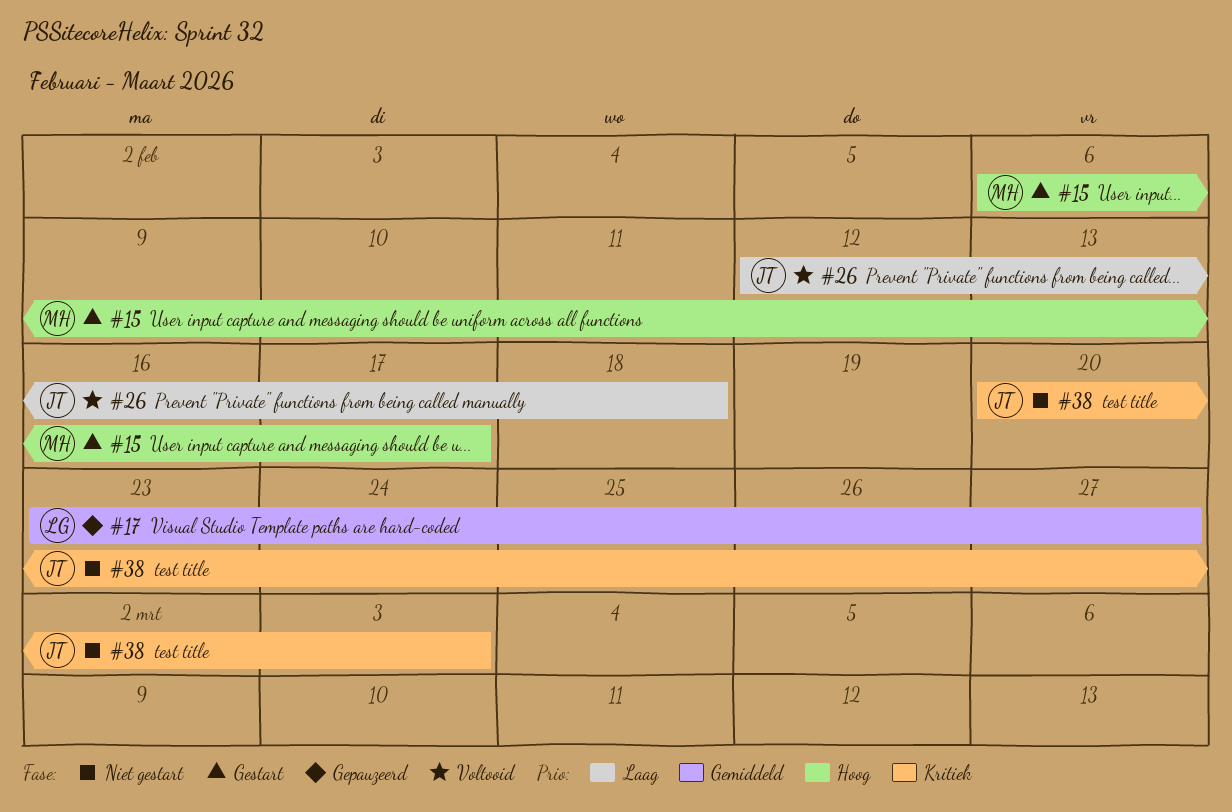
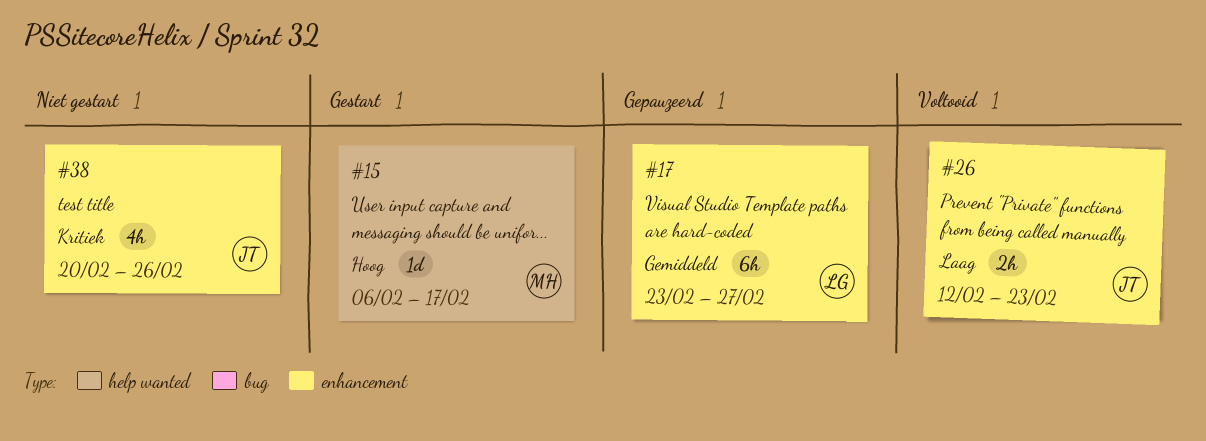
#26, due: Feb 18 -> Feb 23
#38, due: Mar 3 -> Feb 26

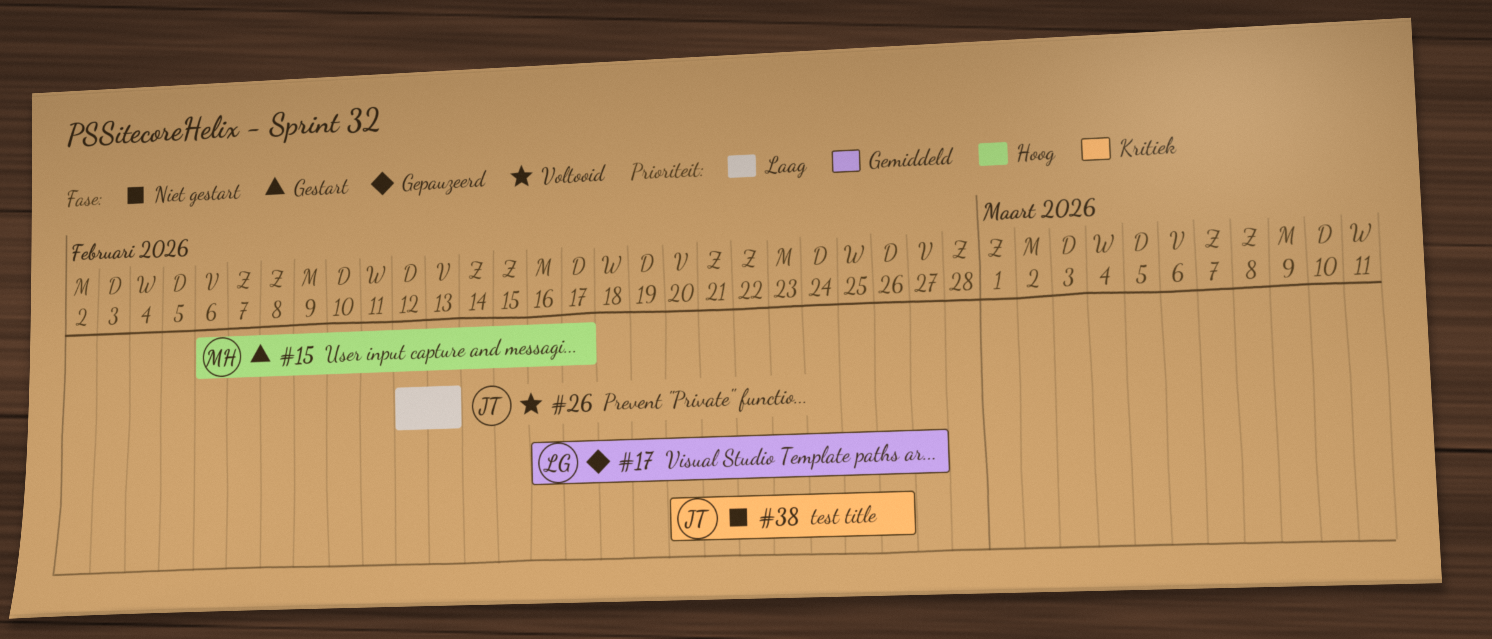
#17, start: Feb 23 -> Feb 16
#26, due: Feb 23 -> Feb 13

